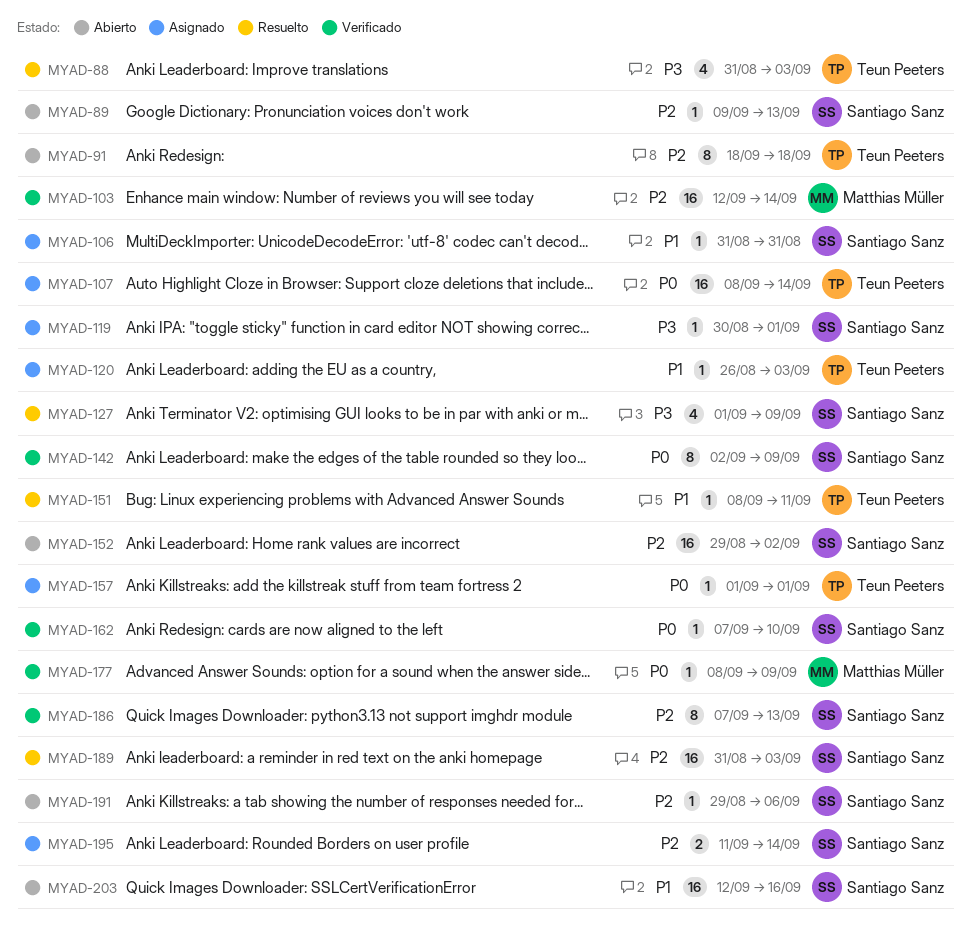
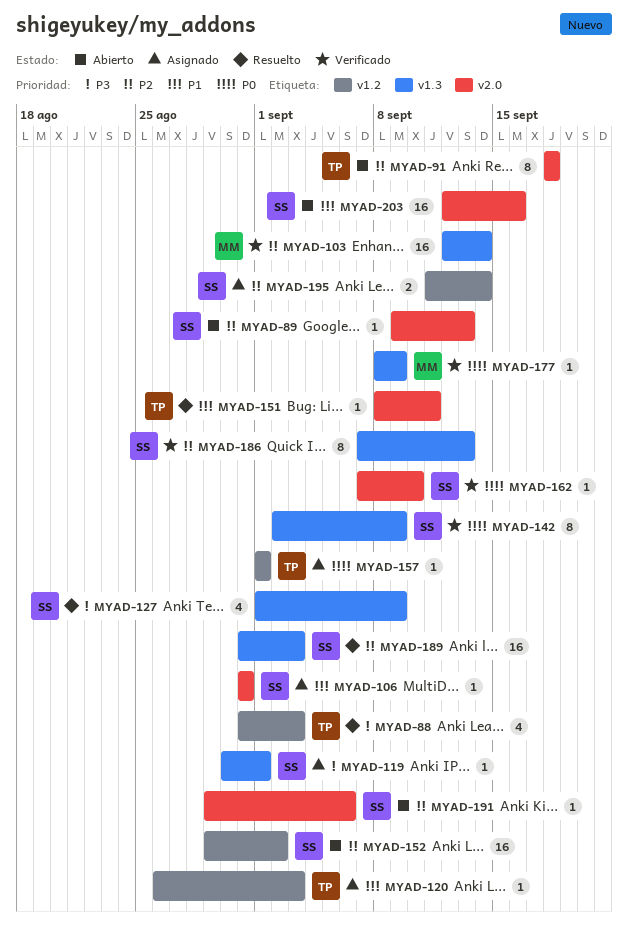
MYAD-107: present -> none

